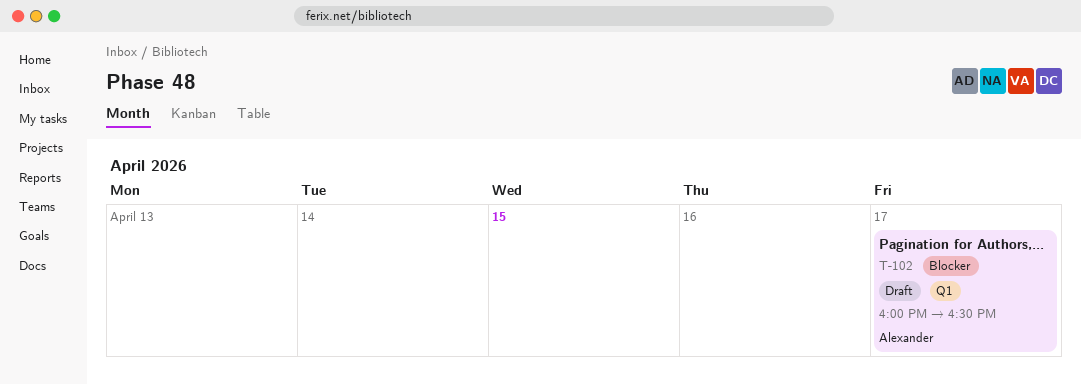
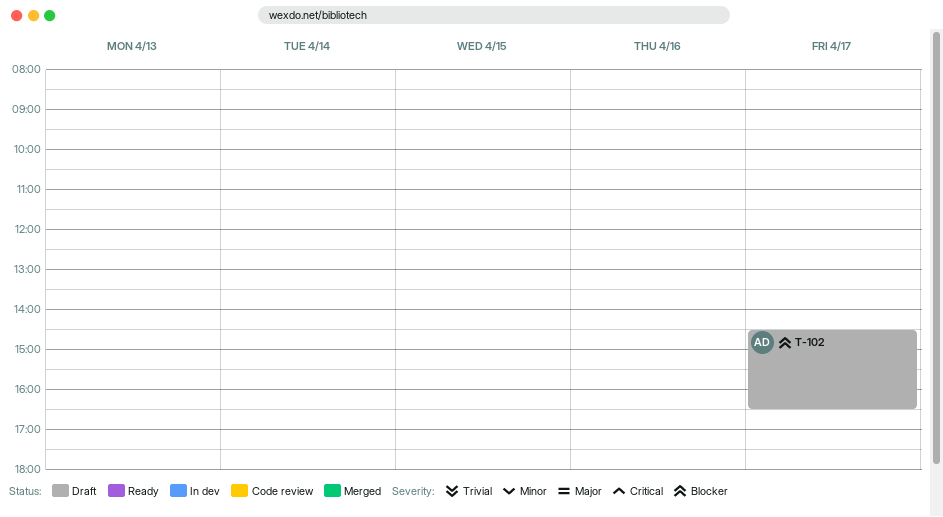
T-102, begins: 16:00 -> 14:30

